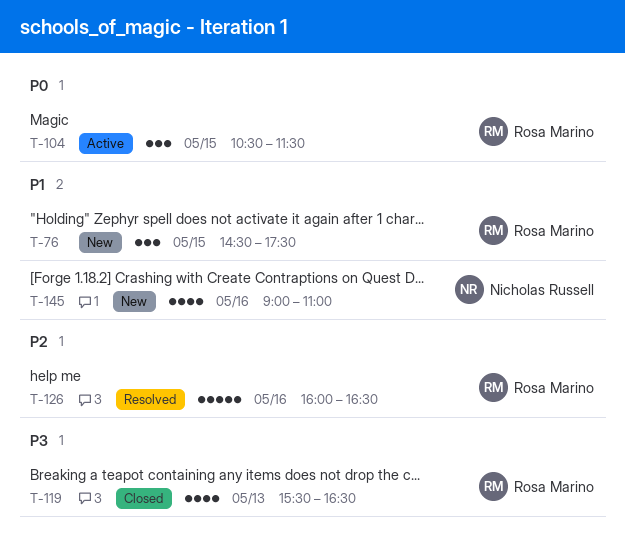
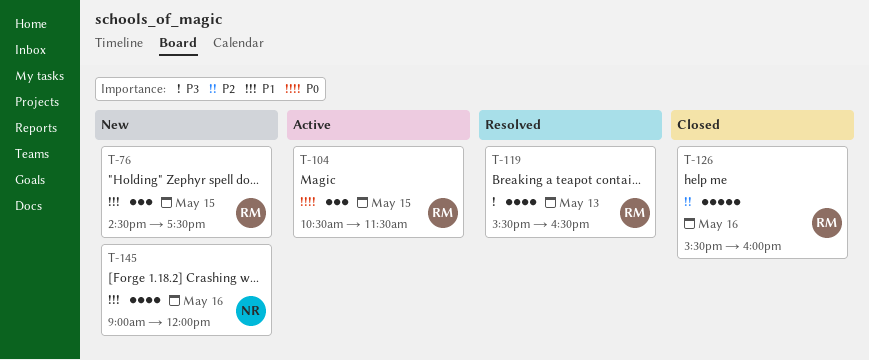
T-119, status: Closed -> Resolved
T-126, status: Resolved -> Closed
T-126, begins: 16:00 -> 15:30
T-126, ends: 16:30 -> 16:00
T-145, ends: 11:00 -> 12:00

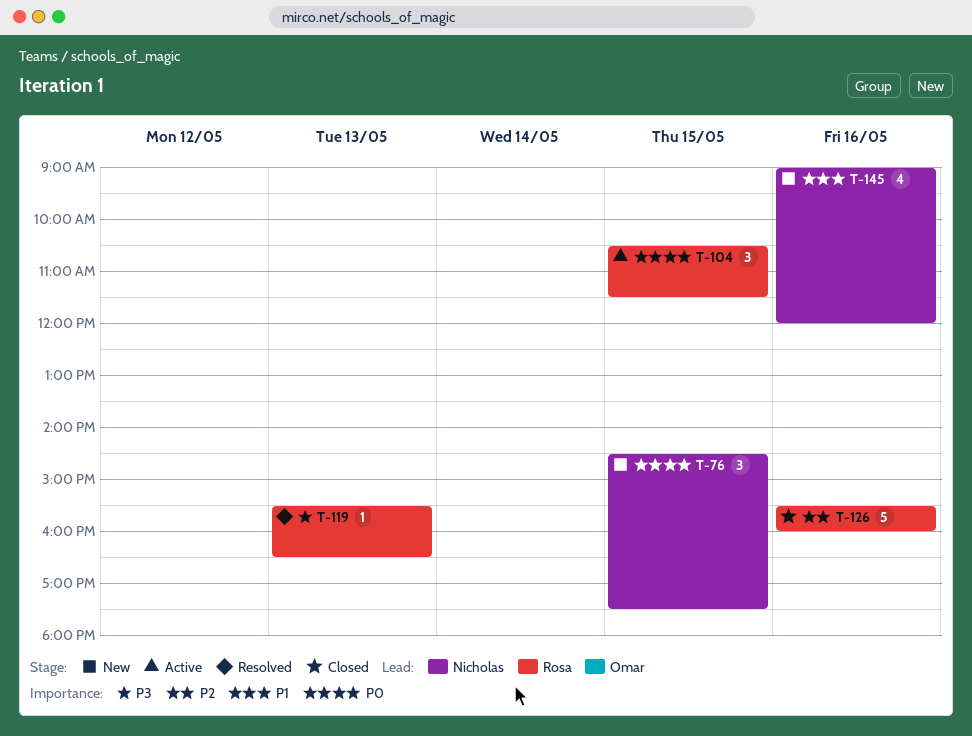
T-76, owner: Rosa -> Nicholas
T-76, priority: P1 -> P0
T-119, estimate: 4 -> 1

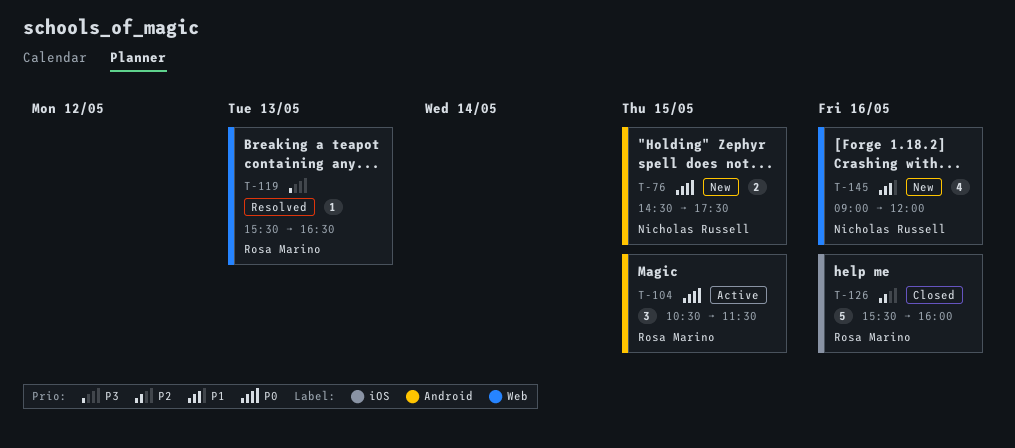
T-76, estimate: 3 -> 2

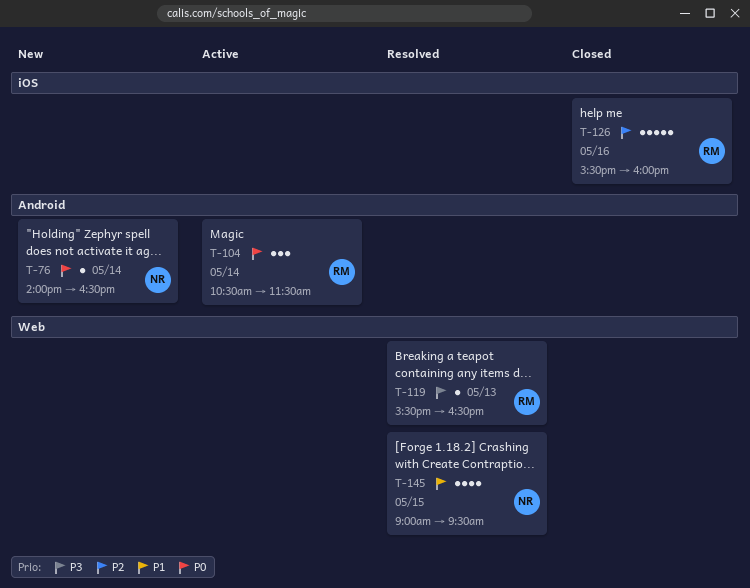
T-76, estimate: 2 -> 1
T-76, day: May 15 -> May 14
T-76, begins: 14:30 -> 14:00
T-76, ends: 17:30 -> 16:30
T-104, day: May 15 -> May 14
T-145, status: New -> Resolved
T-145, day: May 16 -> May 15
T-145, ends: 12:00 -> 09:30

